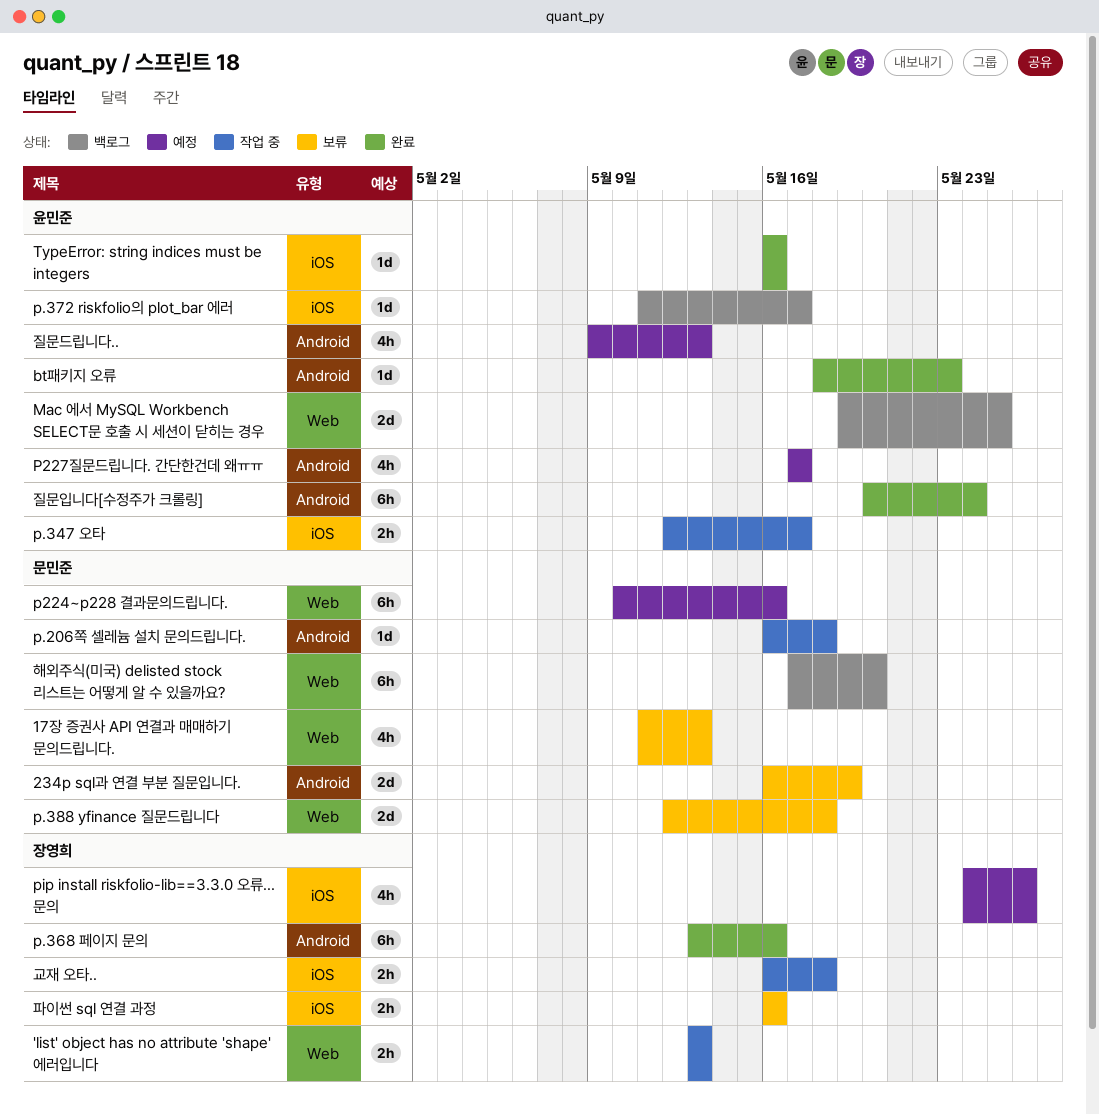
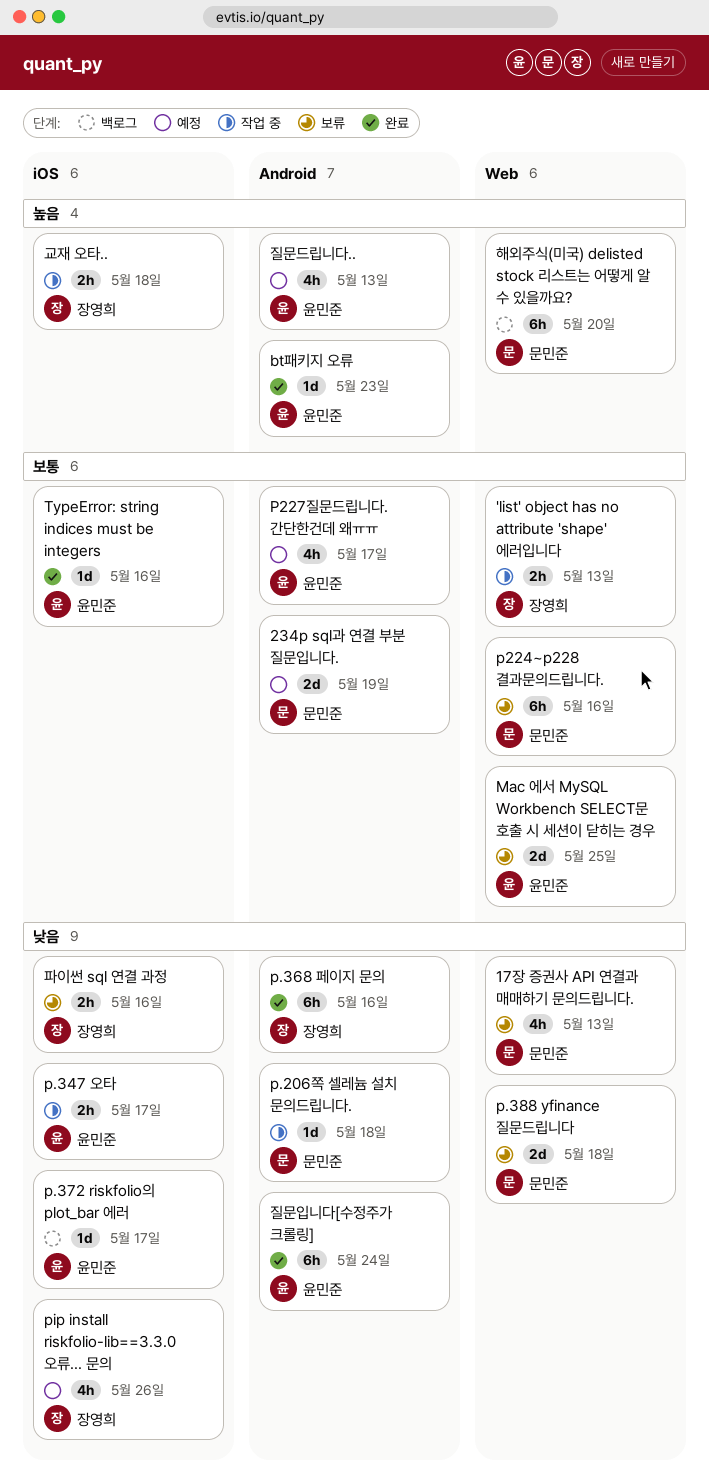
234p sql과 연결 부분 질문입니다., status: 보류 -> 예정
Mac 에서 MySQL Workbench SELECT문 호출 시 세션이 닫히는 경우, status: 백로그 -> 보류
p224~p228 결과문의드립니다., status: 예정 -> 보류

